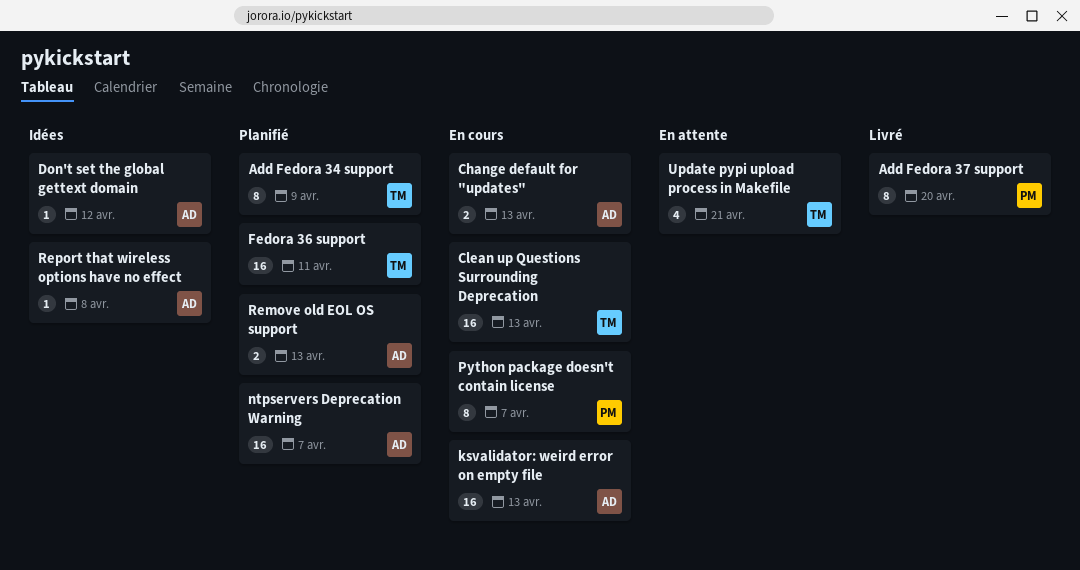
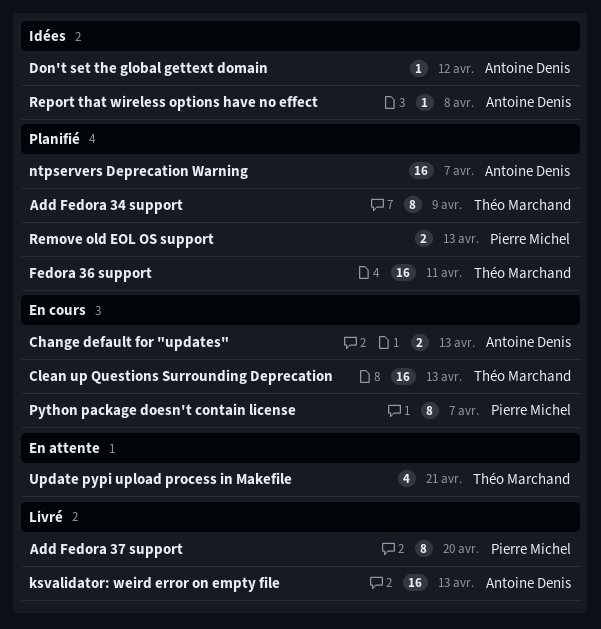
ksvalidator: weird error on empty file, status: En cours -> Livré
Remove old EOL OS support, owner: Antoine Denis -> Pierre Michel

